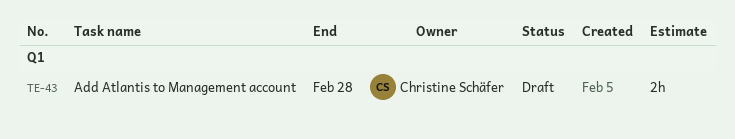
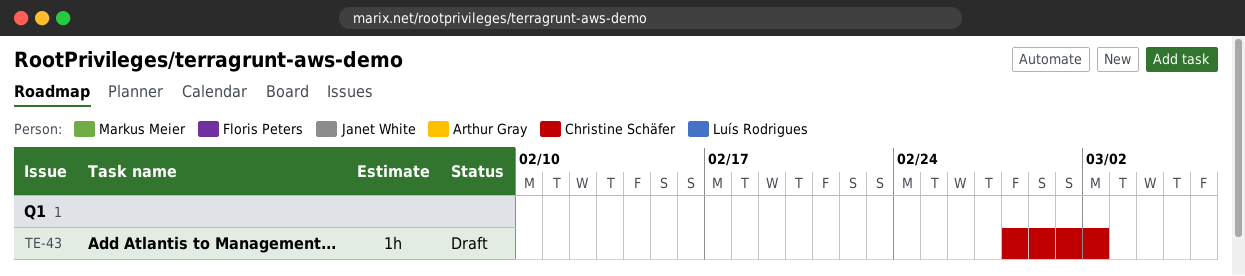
TE-43, estimate: 2h -> 1h
TE-43, due: Feb 28 -> Mar 2

